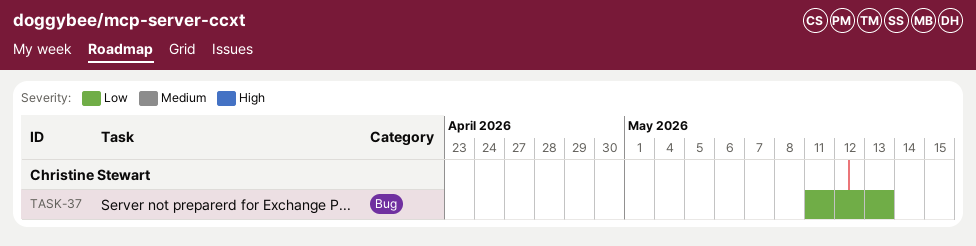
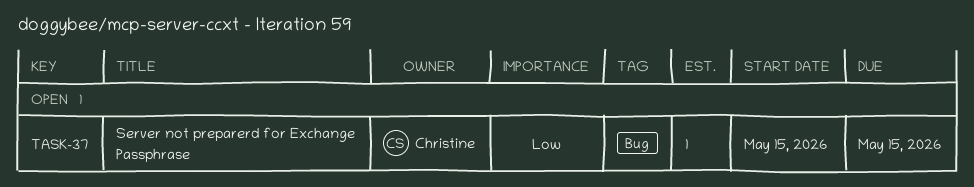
TASK-37, start: May 11 -> May 15
TASK-37, due: May 13 -> May 15

